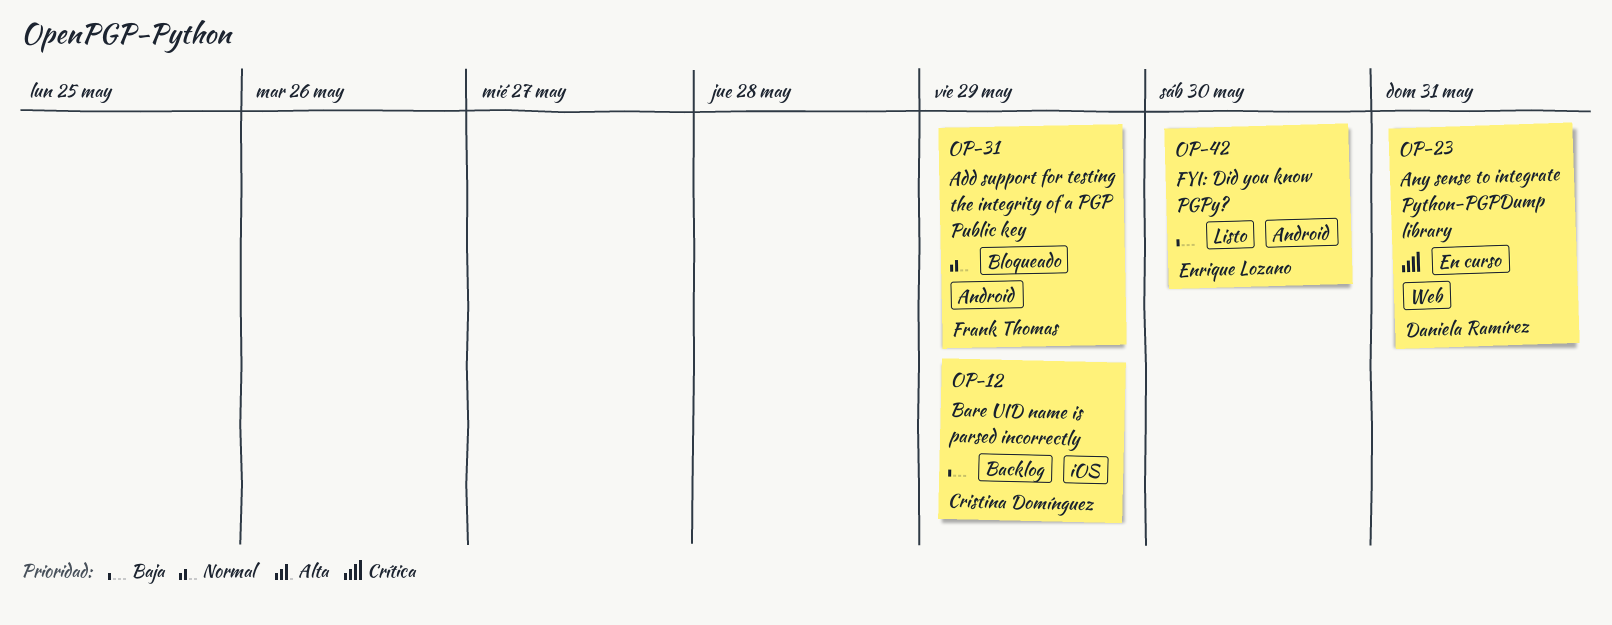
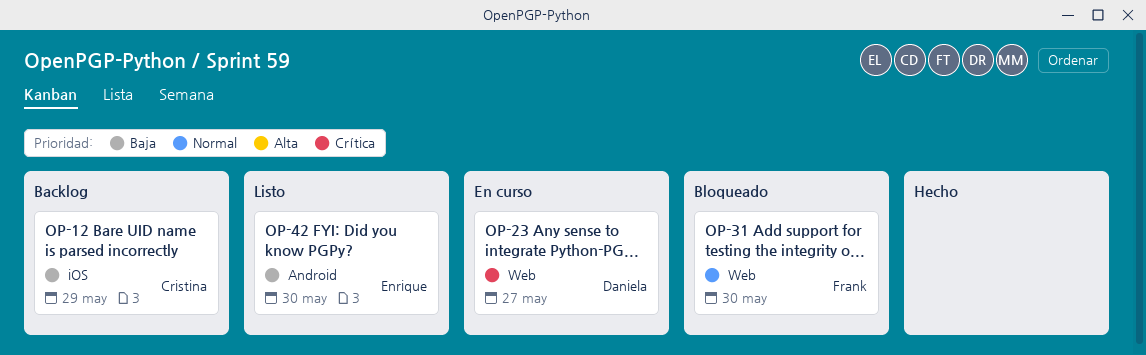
OP-23, due: May 31 -> May 27
OP-31, label: Android -> Web
OP-31, due: May 29 -> May 30

